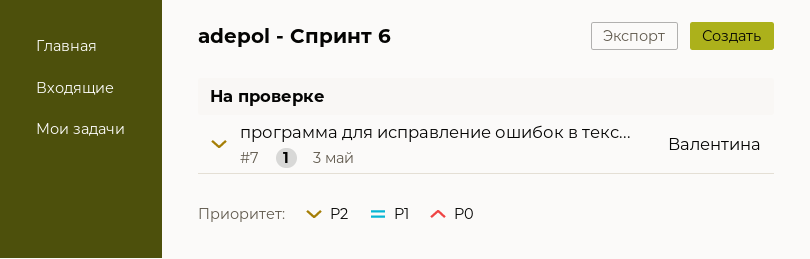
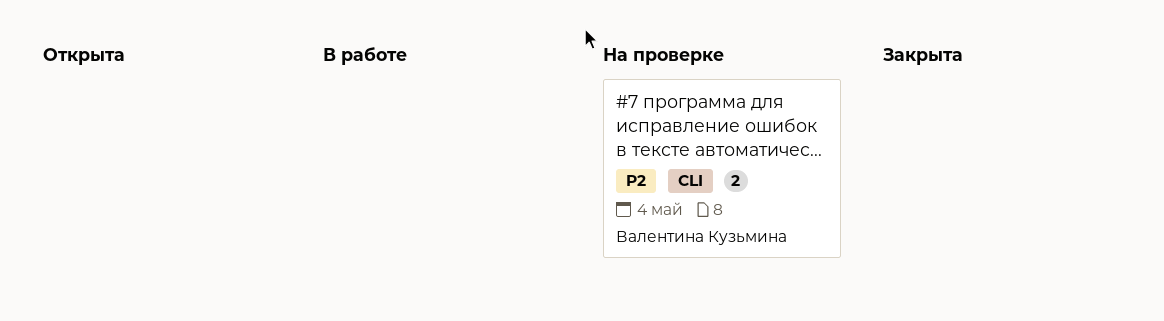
#7, estimate: 1 -> 2
#7, due: May 3 -> May 4

